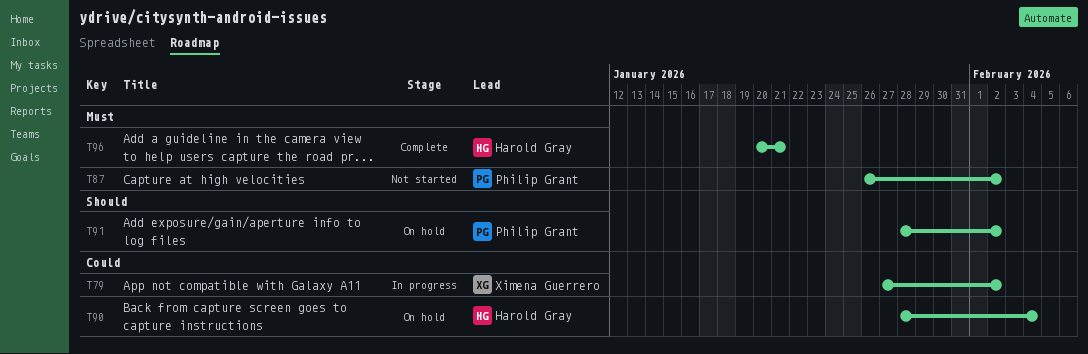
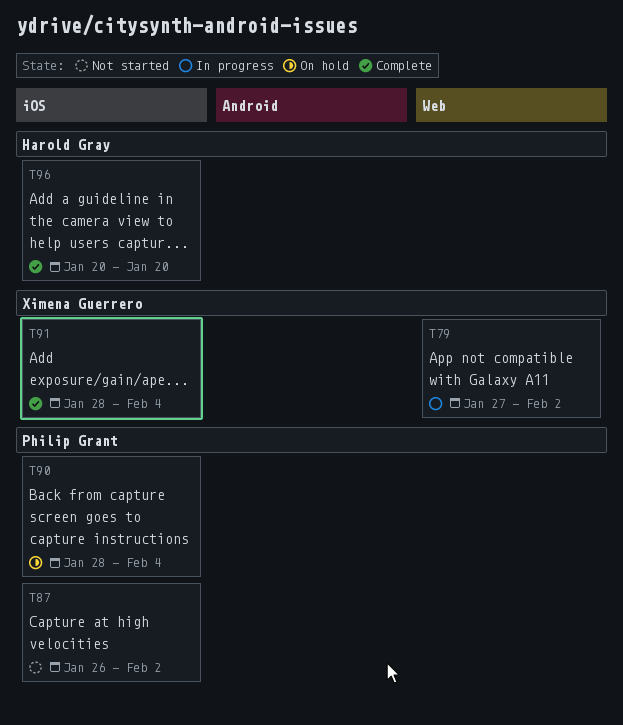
T90, owner: Harold Gray -> Philip Grant
T91, status: On hold -> Complete
T91, owner: Philip Grant -> Ximena Guerrero
T91, due: Feb 2 -> Feb 4
T96, due: Jan 21 -> Jan 20

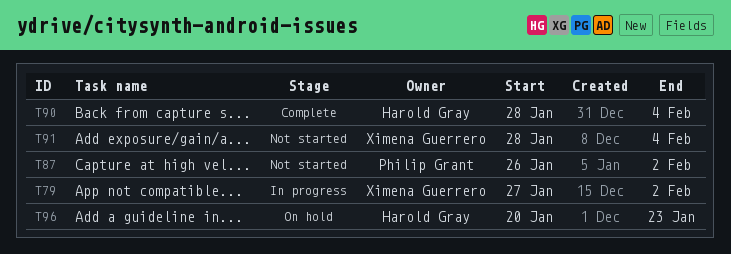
T90, status: On hold -> Complete
T90, owner: Philip Grant -> Harold Gray
T91, status: Complete -> Not started
T96, status: Complete -> On hold
T96, due: Jan 20 -> Jan 23

